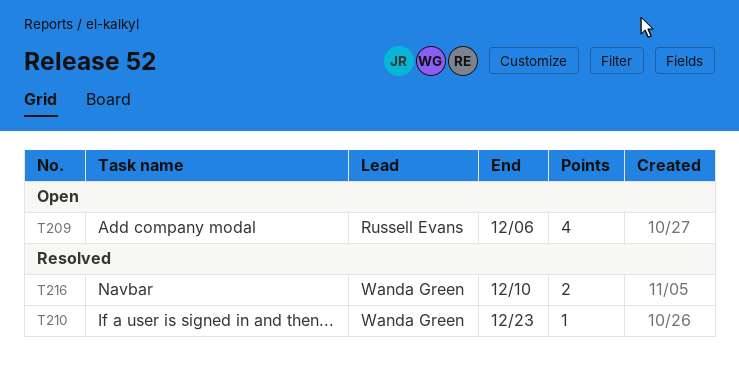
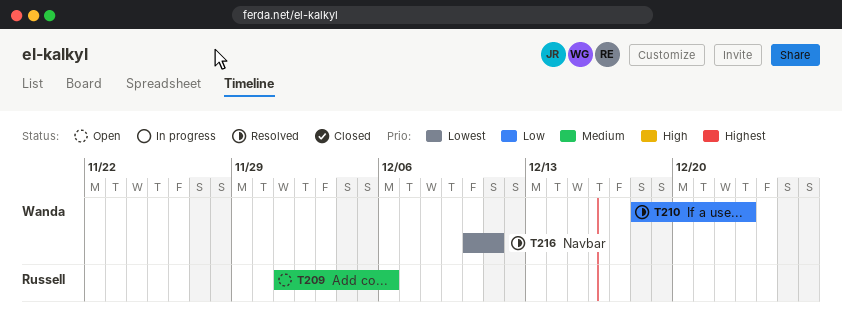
T216, due: Dec 10 -> Dec 11

